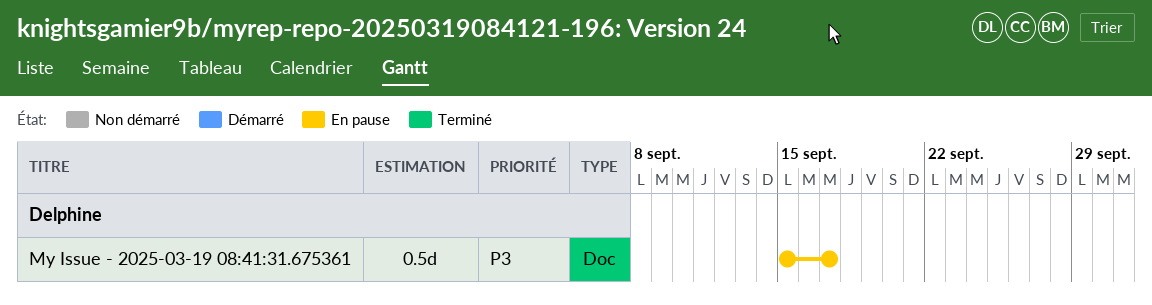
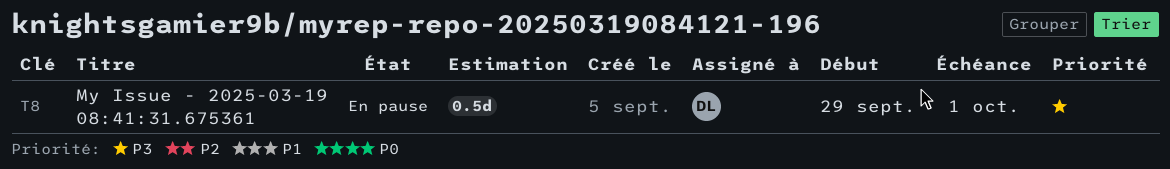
My Issue - 2025-03-19 08:41:31.675361, start: Sep 15 -> Sep 29
My Issue - 2025-03-19 08:41:31.675361, due: Sep 17 -> Oct 1

